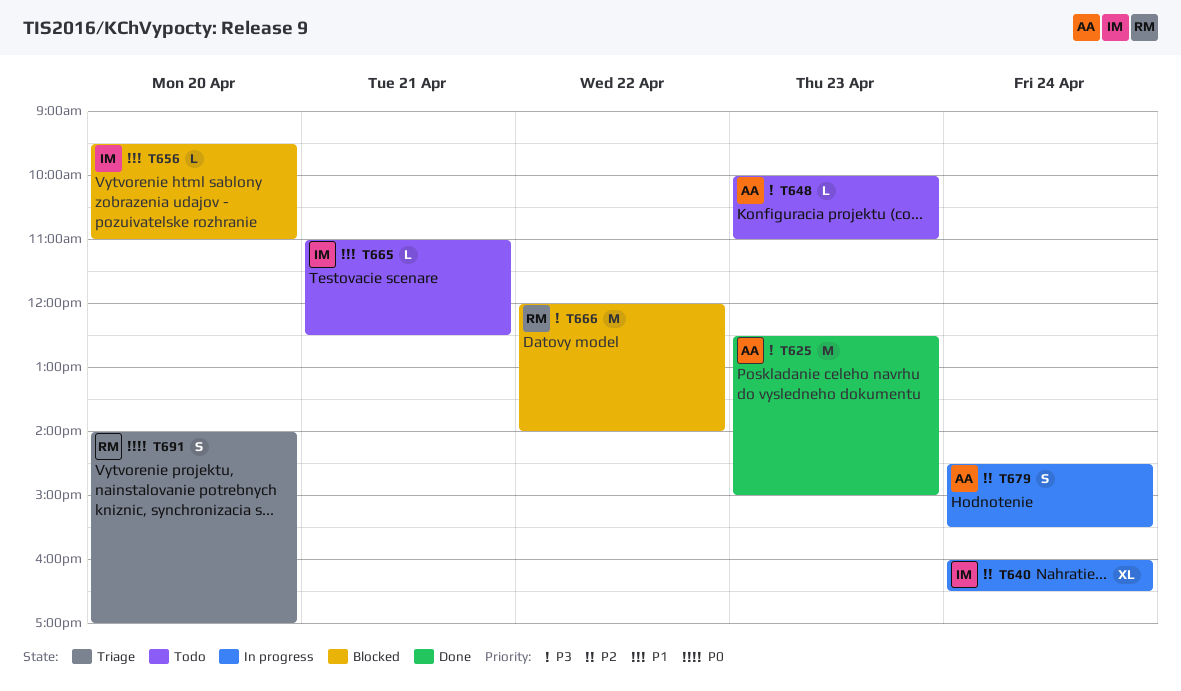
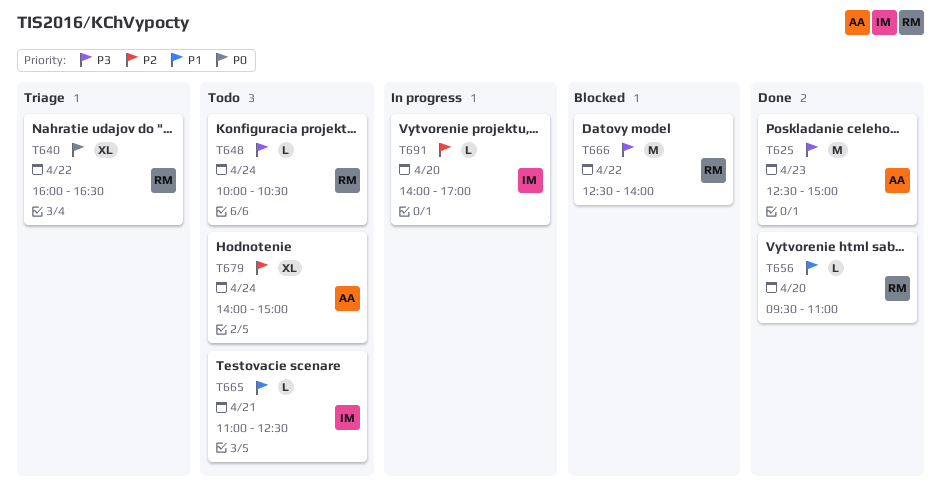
T640, status: In progress -> Triage
T640, owner: IM -> RM
T640, priority: P2 -> P0
T640, day: Apr 24 -> Apr 22
T648, owner: AA -> RM
T648, day: Apr 23 -> Apr 24
T648, ends: 11:00 -> 10:30
T656, status: Blocked -> Done
T656, owner: IM -> RM
T666, begins: 12:00 -> 12:30
T679, status: In progress -> Todo
T679, estimate: S -> XL
T679, begins: 14:30 -> 14:00
T679, ends: 15:30 -> 15:00
T691, status: Triage -> In progress
T691, owner: RM -> IM
T691, priority: P0 -> P2
T691, estimate: S -> L

